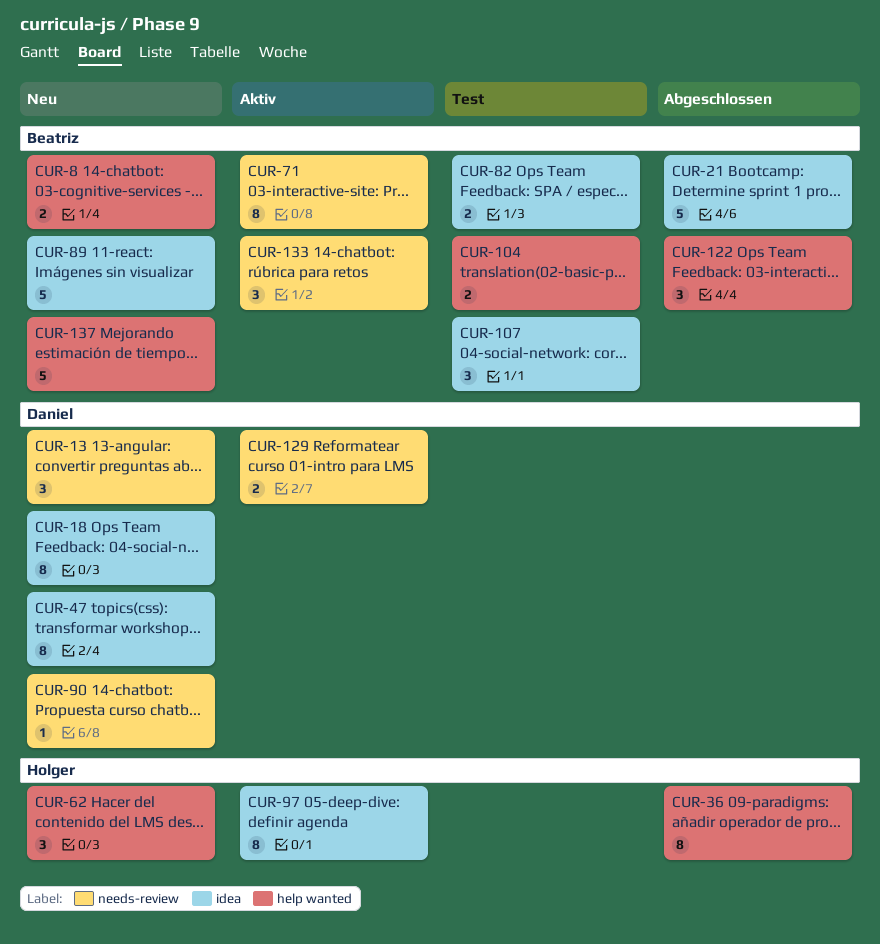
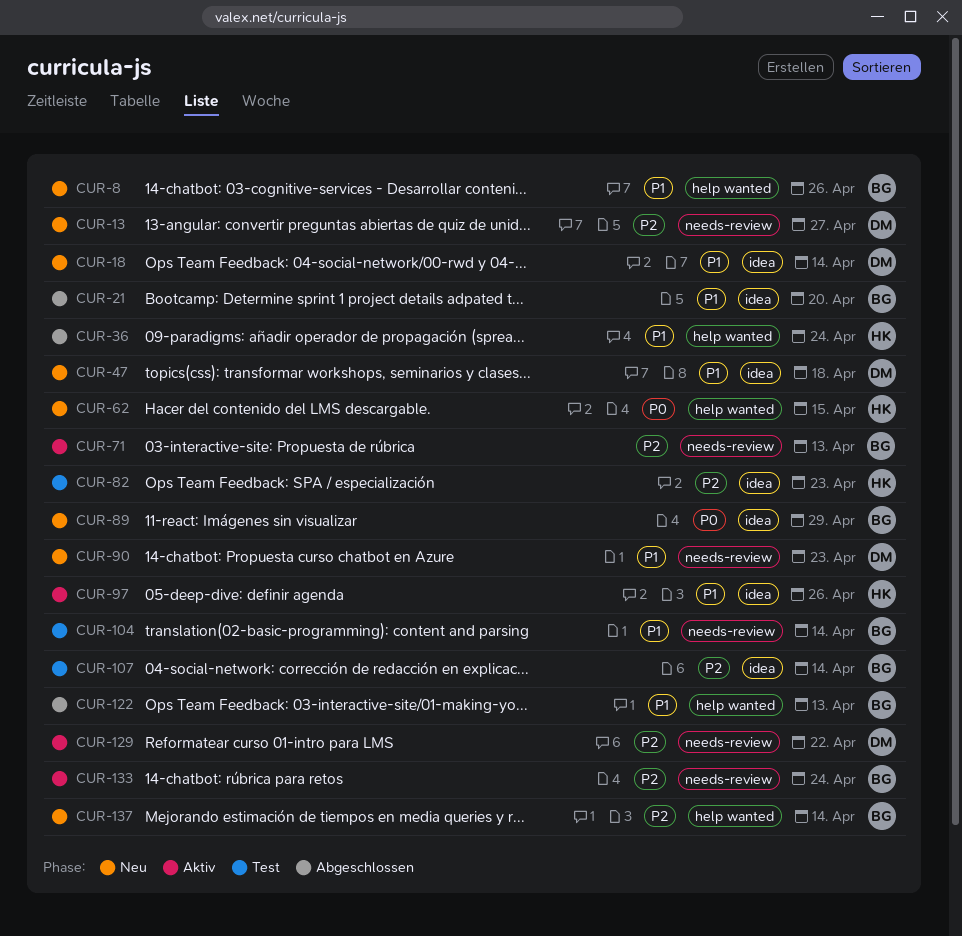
CUR-82, owner: Beatriz -> Holger
CUR-104, label: help wanted -> needs-review

